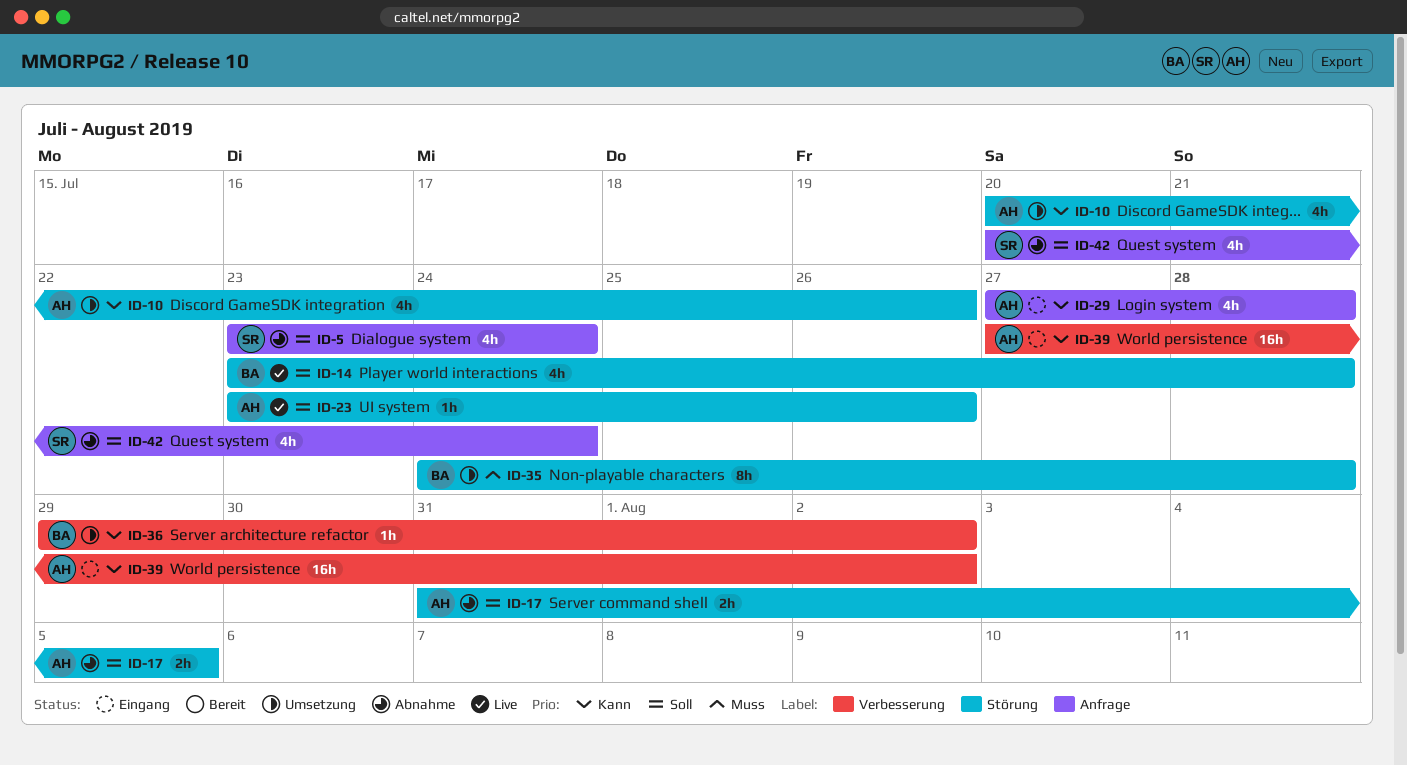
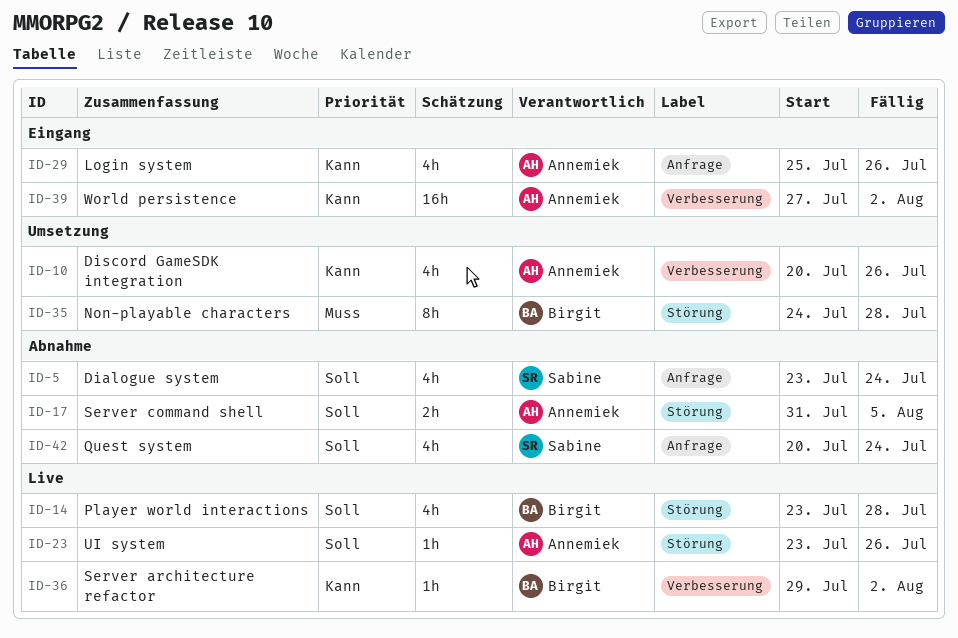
ID-10, label: Störung -> Verbesserung
ID-29, start: Jul 27 -> Jul 25
ID-29, due: Jul 28 -> Jul 26
ID-36, status: Umsetzung -> Live

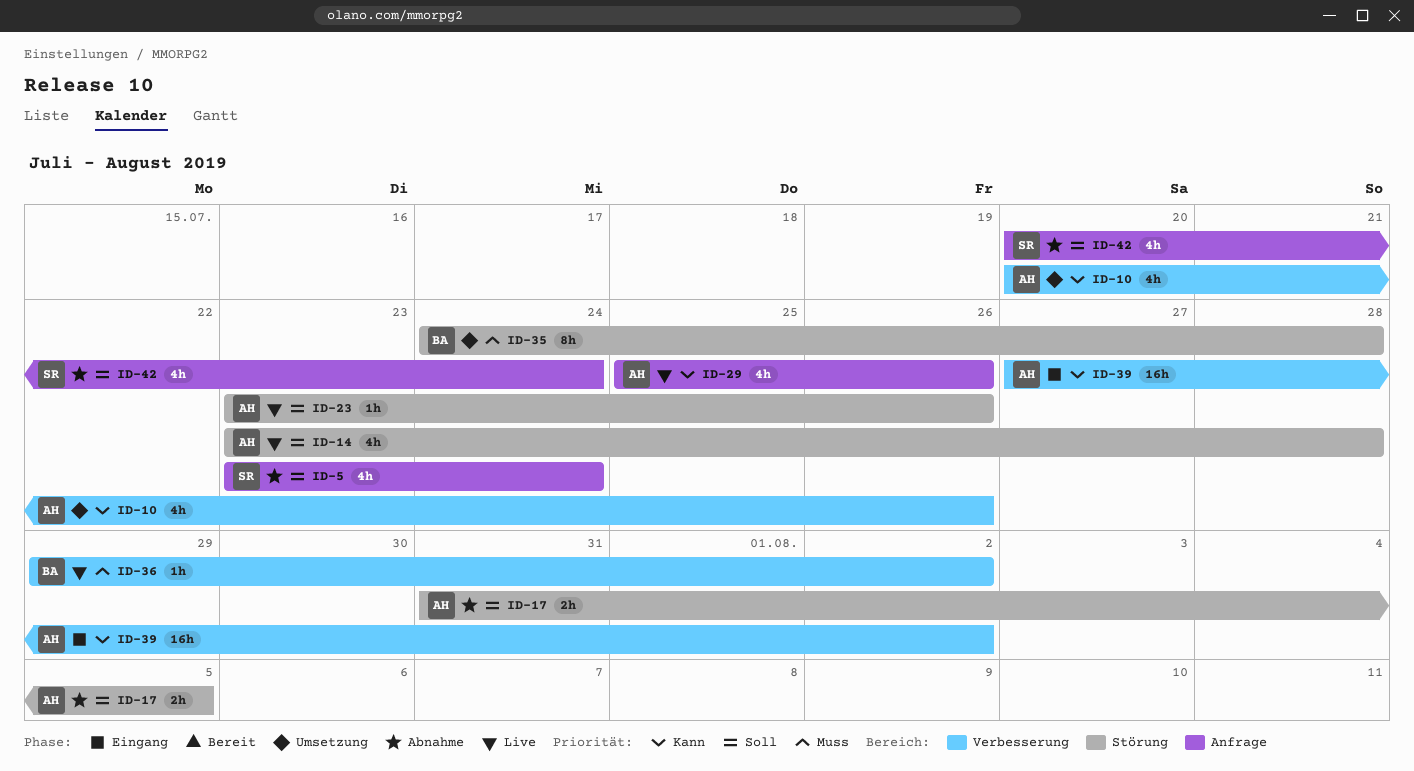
ID-14, owner: Birgit -> Annemiek
ID-29, status: Eingang -> Live
ID-36, priority: Kann -> Muss

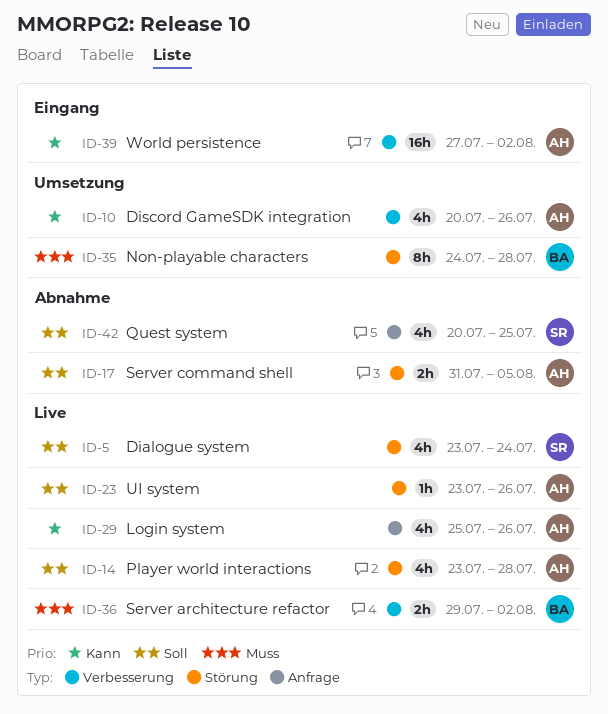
ID-5, status: Abnahme -> Live
ID-5, label: Anfrage -> Störung
ID-36, estimate: 1h -> 2h
ID-42, due: Jul 24 -> Jul 25

